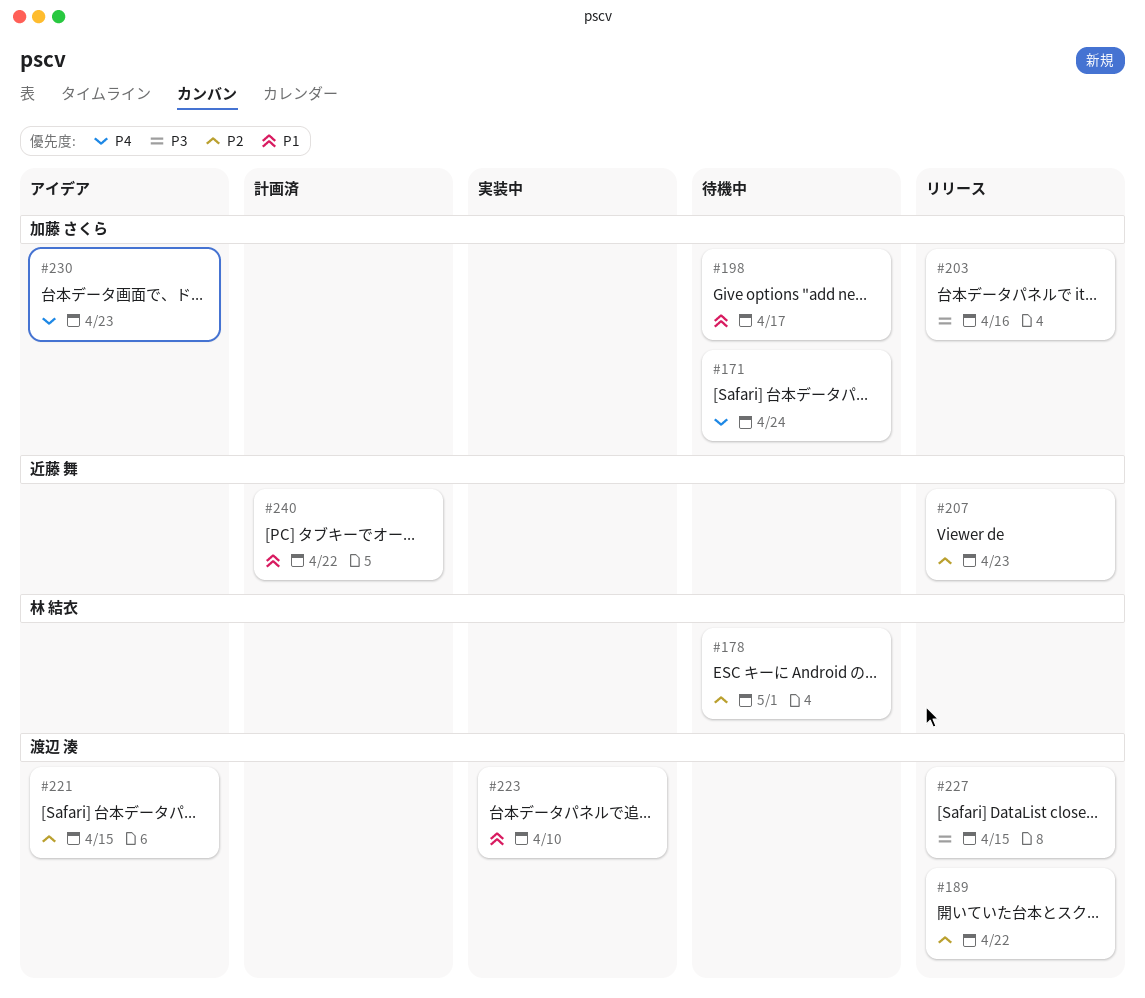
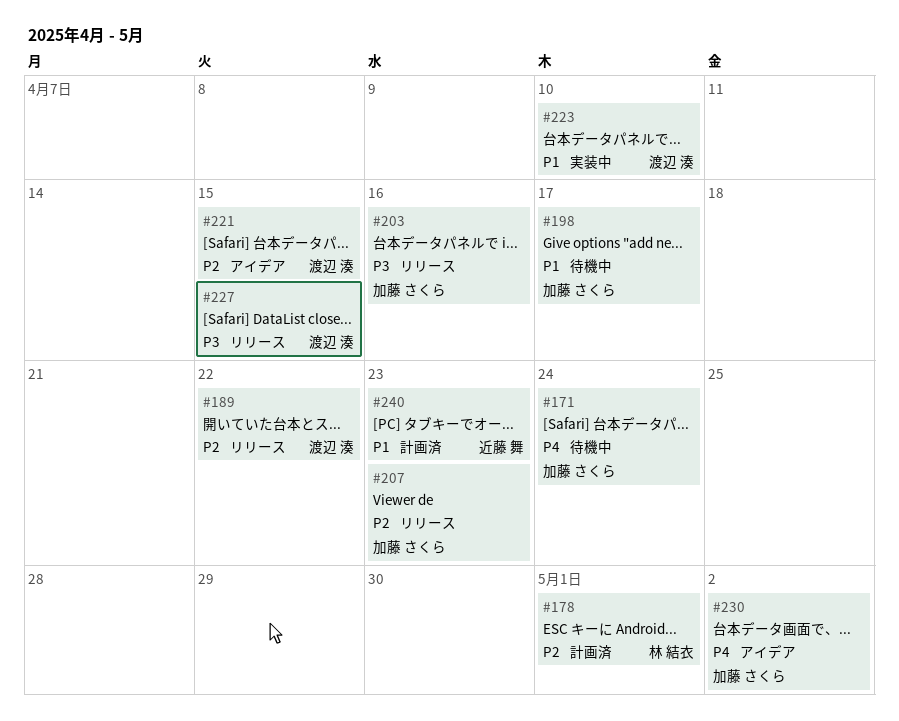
#178, status: 待機中 -> 計画済
#207, owner: 近藤 舞 -> 加藤 さくら
#230, due: Apr 23 -> May 2
#240, due: Apr 22 -> Apr 23

